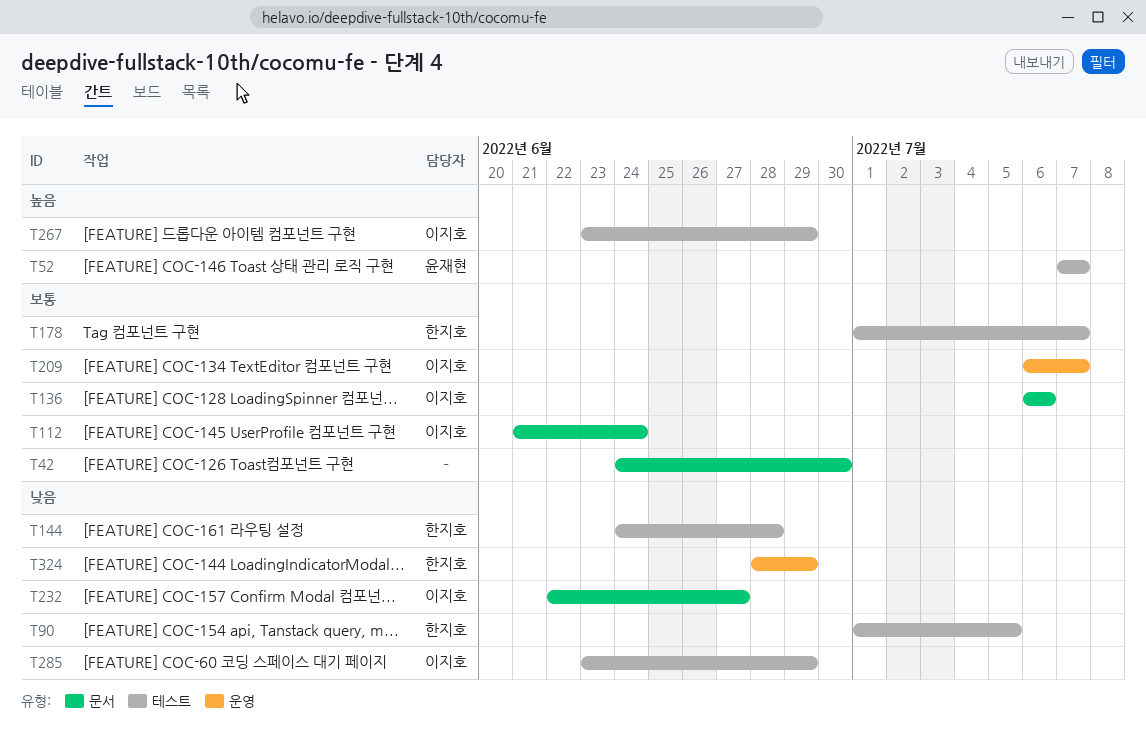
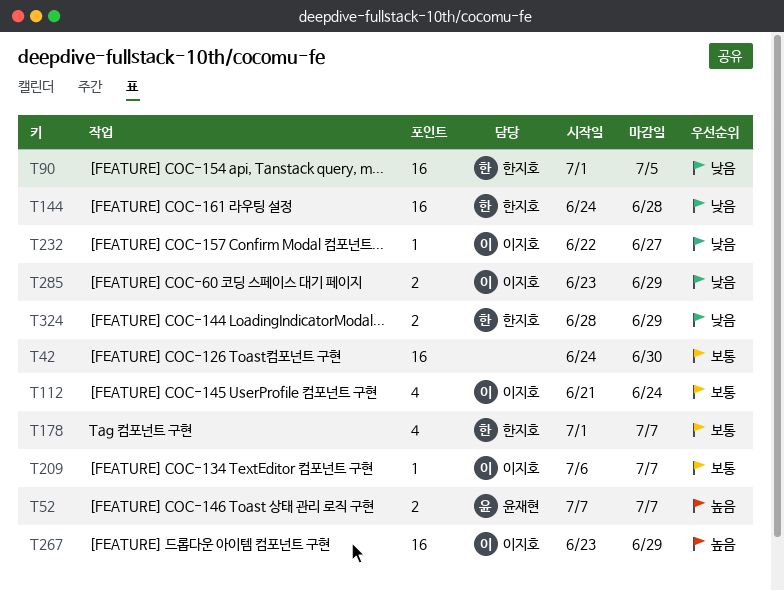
T136: present -> none

